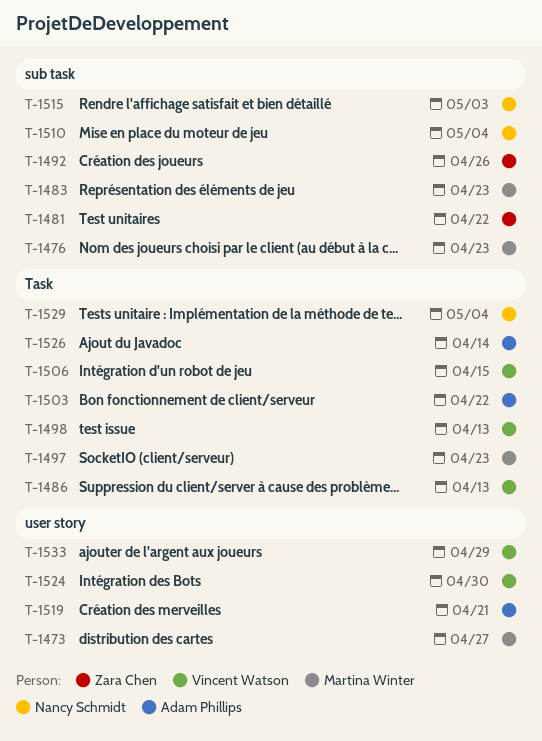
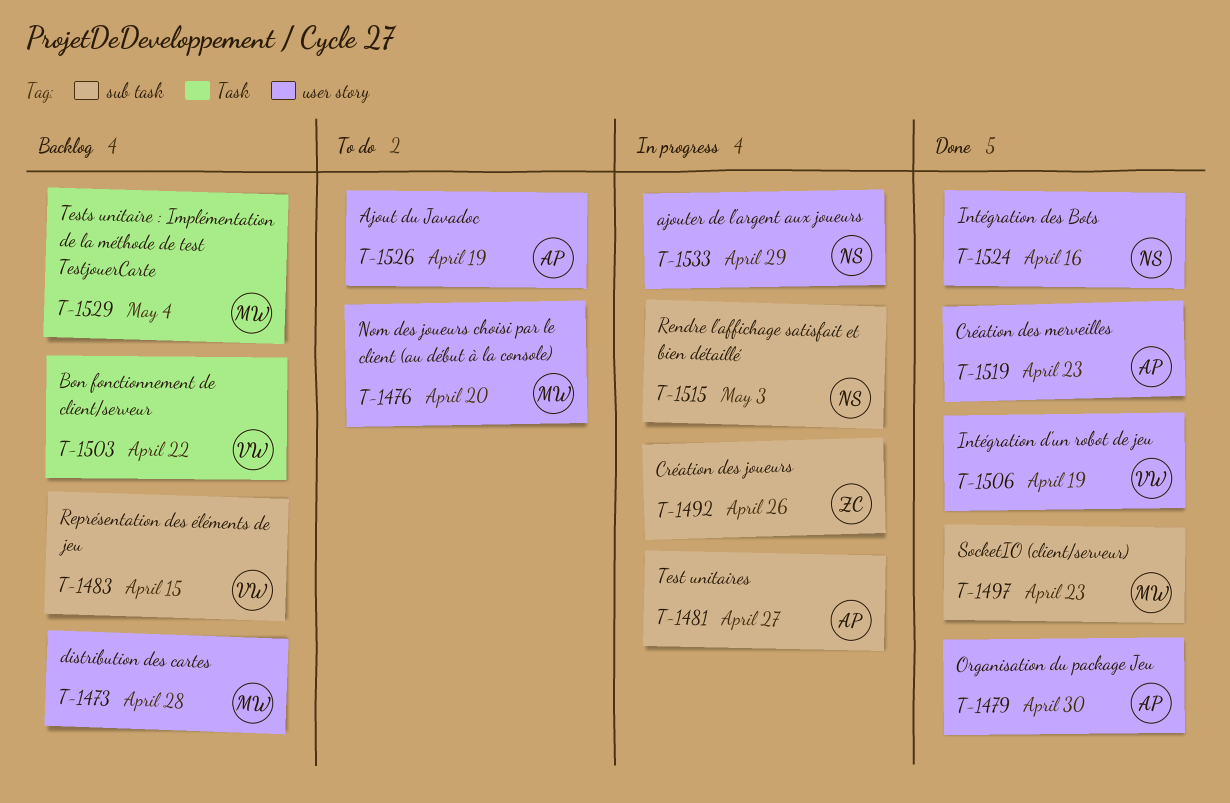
T-1473, due: Apr 27 -> Apr 28
T-1476, label: sub task -> user story
T-1476, due: Apr 23 -> Apr 20
T-1479: none -> present
T-1481, owner: Zara Chen -> Adam Phillips
T-1481, due: Apr 22 -> Apr 27
T-1483, owner: Martina Winter -> Vincent Watson
T-1483, due: Apr 23 -> Apr 15
T-1486: present -> none
T-1497, label: Task -> sub task
T-1498: present -> none
T-1503, owner: Adam Phillips -> Vincent Watson
T-1506, label: Task -> user story
T-1506, due: Apr 15 -> Apr 19
T-1510: present -> none
T-1519, due: Apr 21 -> Apr 23
T-1524, owner: Vincent Watson -> Nancy Schmidt
T-1524, due: Apr 30 -> Apr 16
T-1526, label: Task -> user story
T-1526, due: Apr 14 -> Apr 19
T-1529, owner: Nancy Schmidt -> Martina Winter
T-1533, owner: Vincent Watson -> Nancy Schmidt

